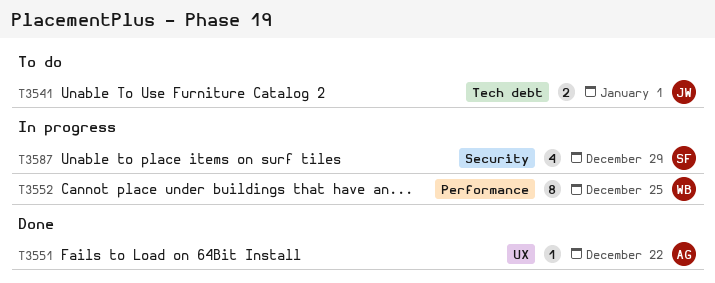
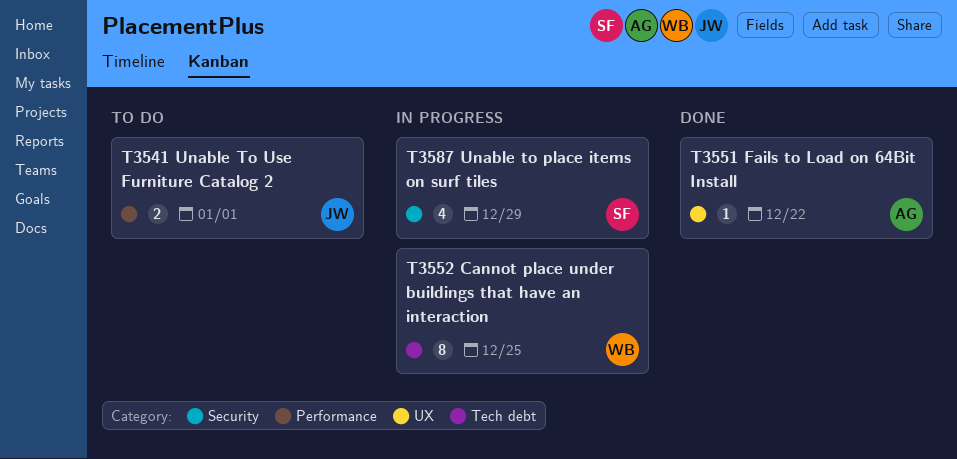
T3541, label: Tech debt -> Performance
T3552, label: Performance -> Tech debt

